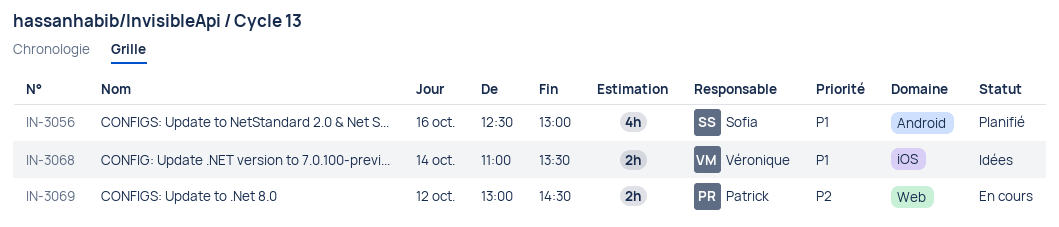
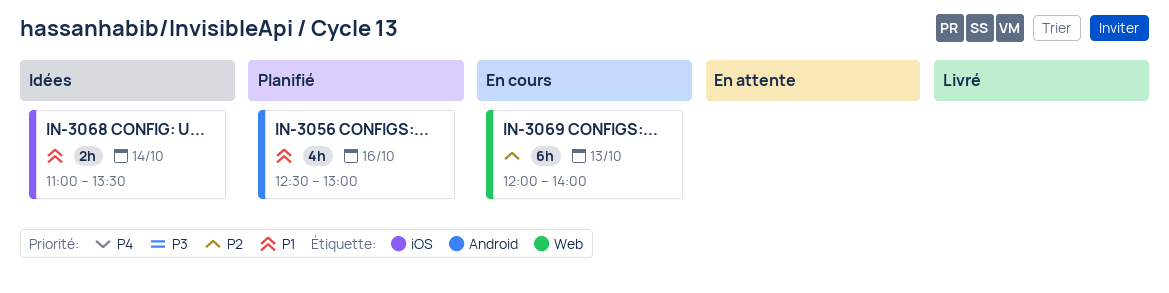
IN-3069, estimate: 2h -> 6h
IN-3069, day: Oct 12 -> Oct 13
IN-3069, begins: 13:00 -> 12:00
IN-3069, ends: 14:30 -> 14:00

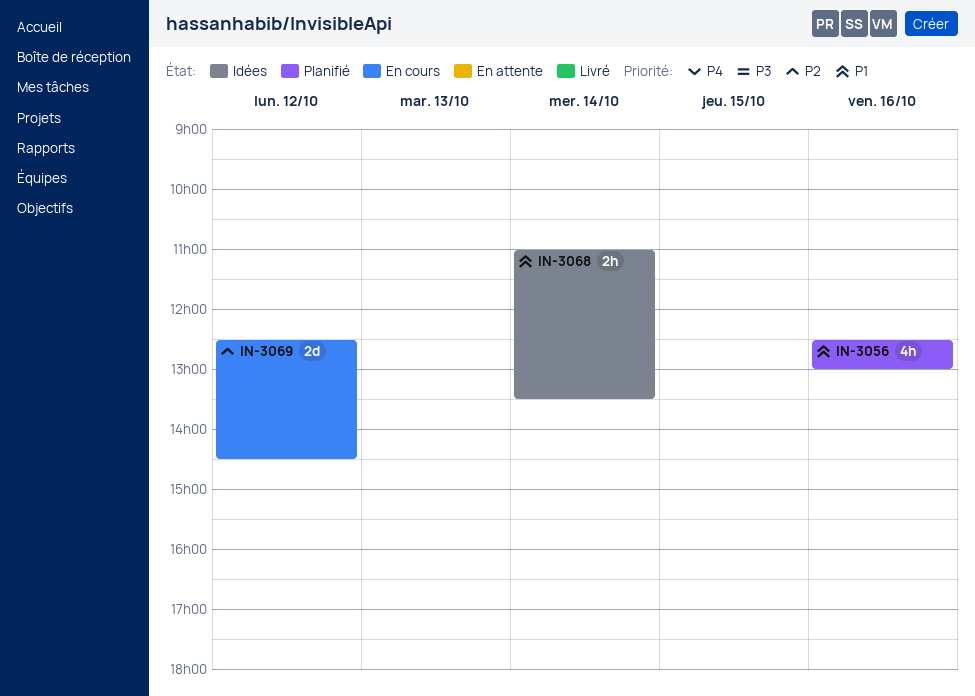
IN-3069, estimate: 6h -> 2d
IN-3069, day: Oct 13 -> Oct 12
IN-3069, begins: 12:00 -> 12:30
IN-3069, ends: 14:00 -> 14:30

